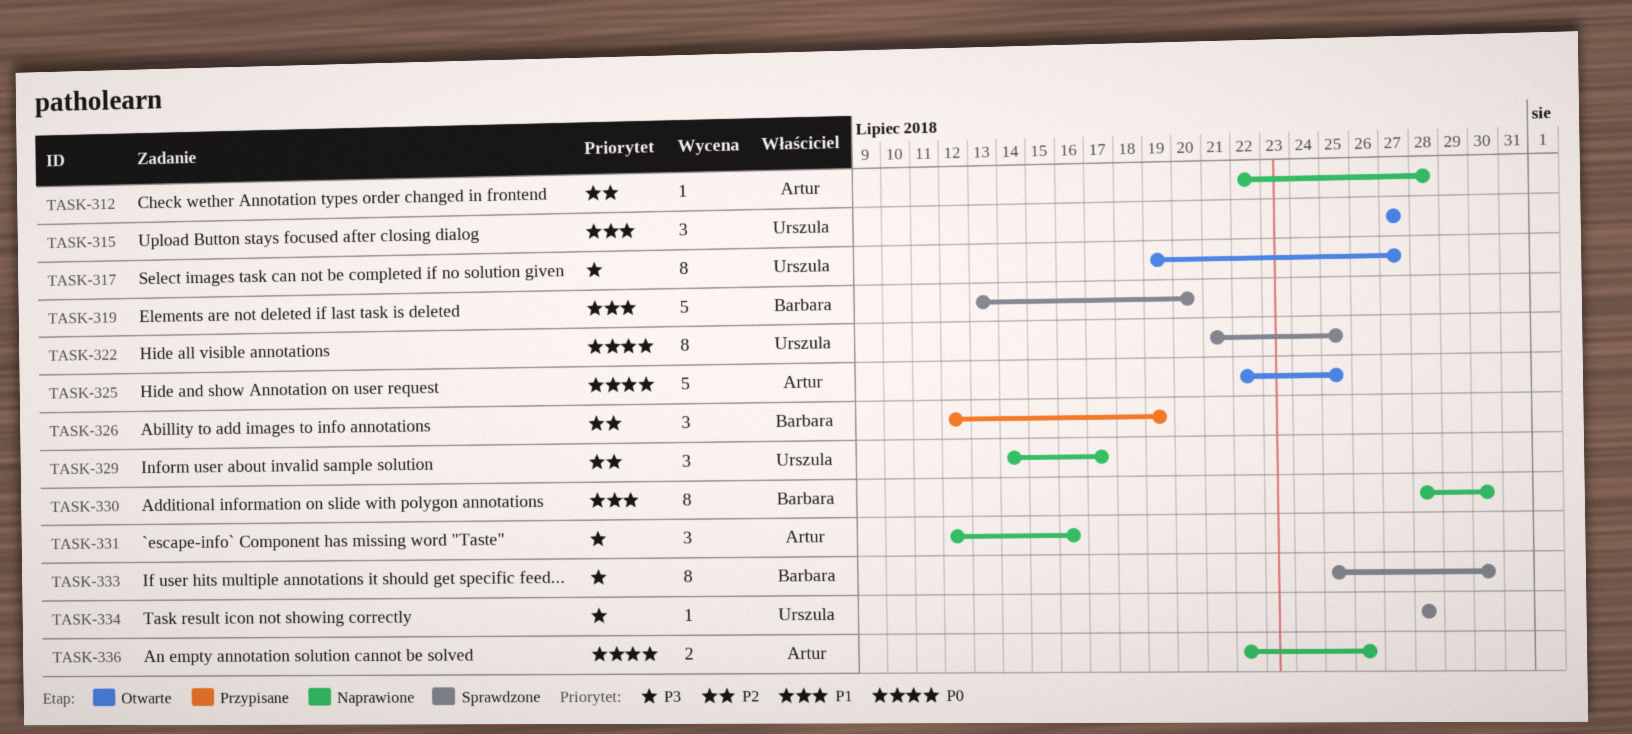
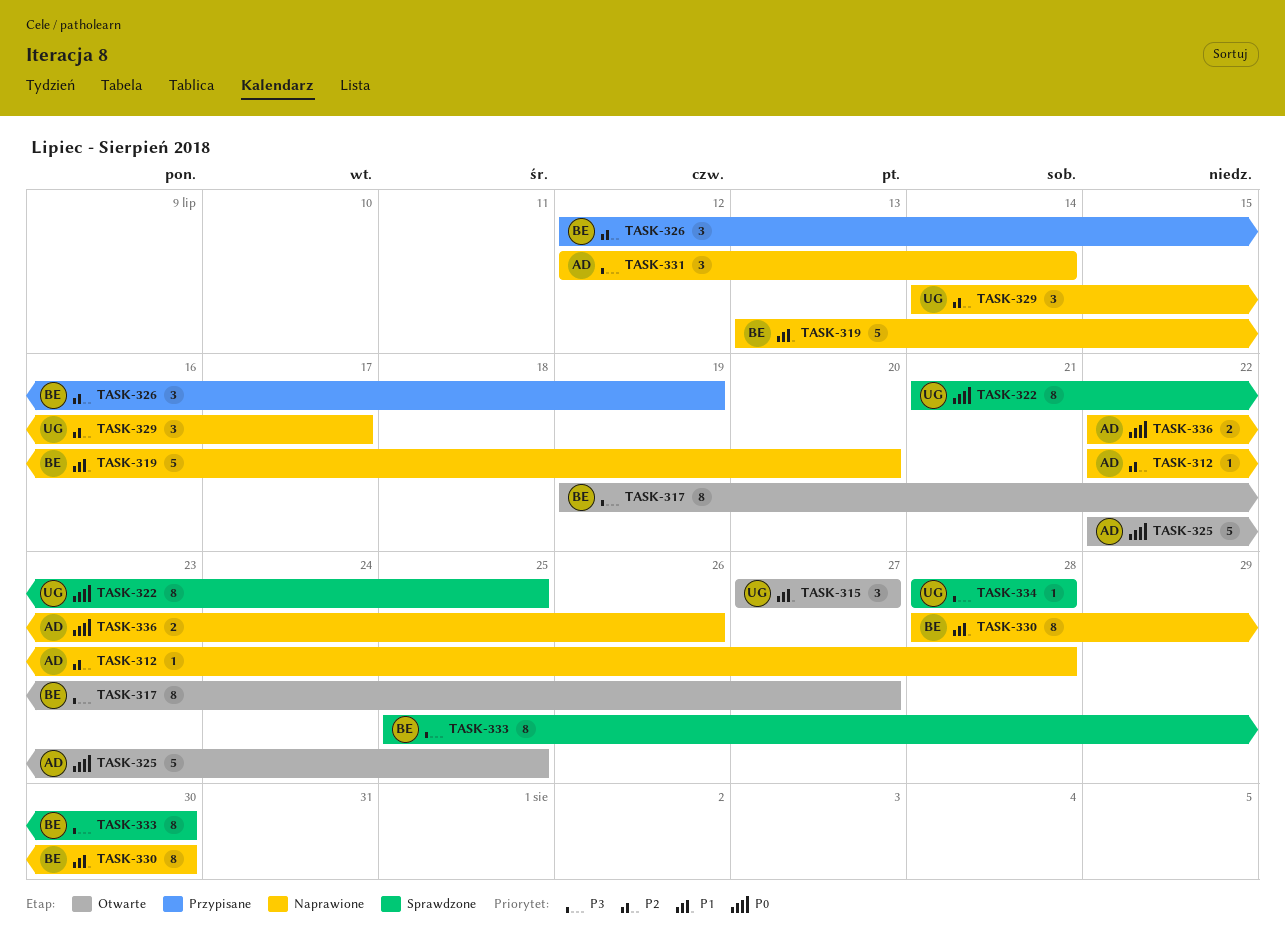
TASK-317, owner: Urszula -> Barbara
TASK-319, status: Sprawdzone -> Naprawione
TASK-331, due: Jul 16 -> Jul 14

